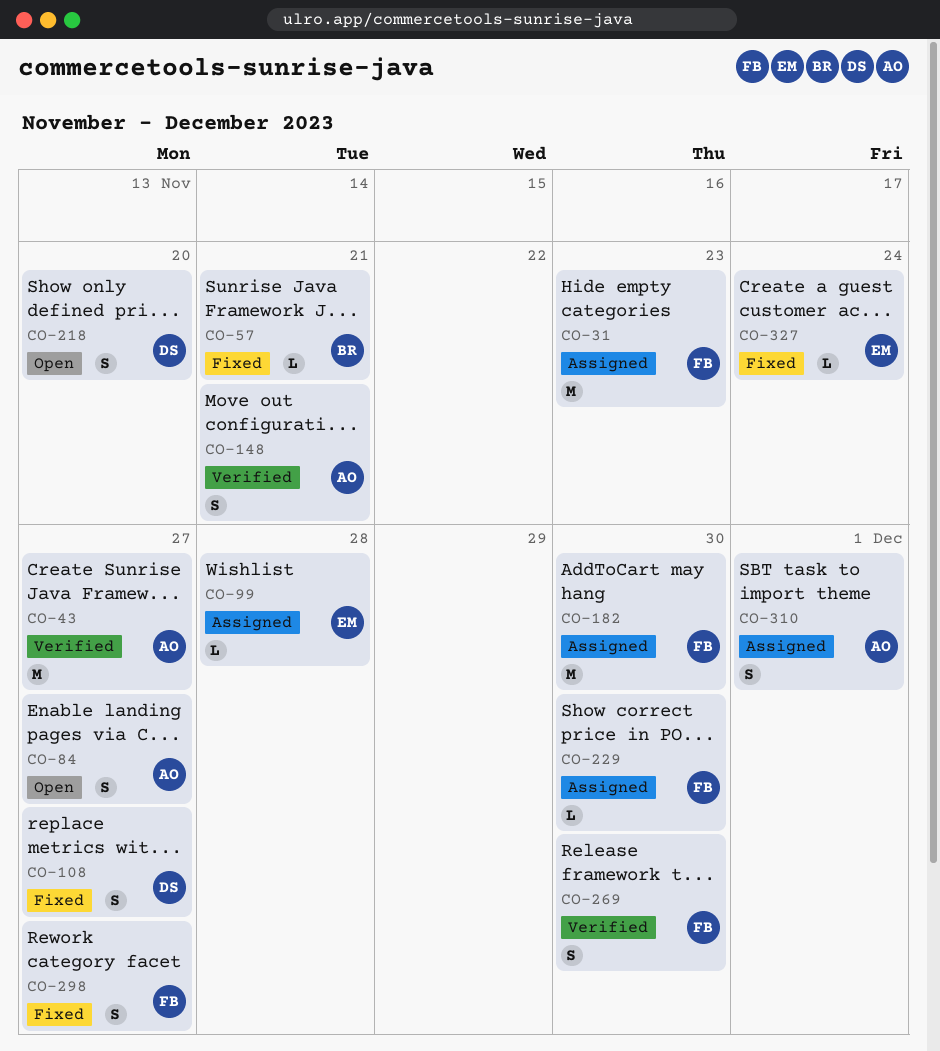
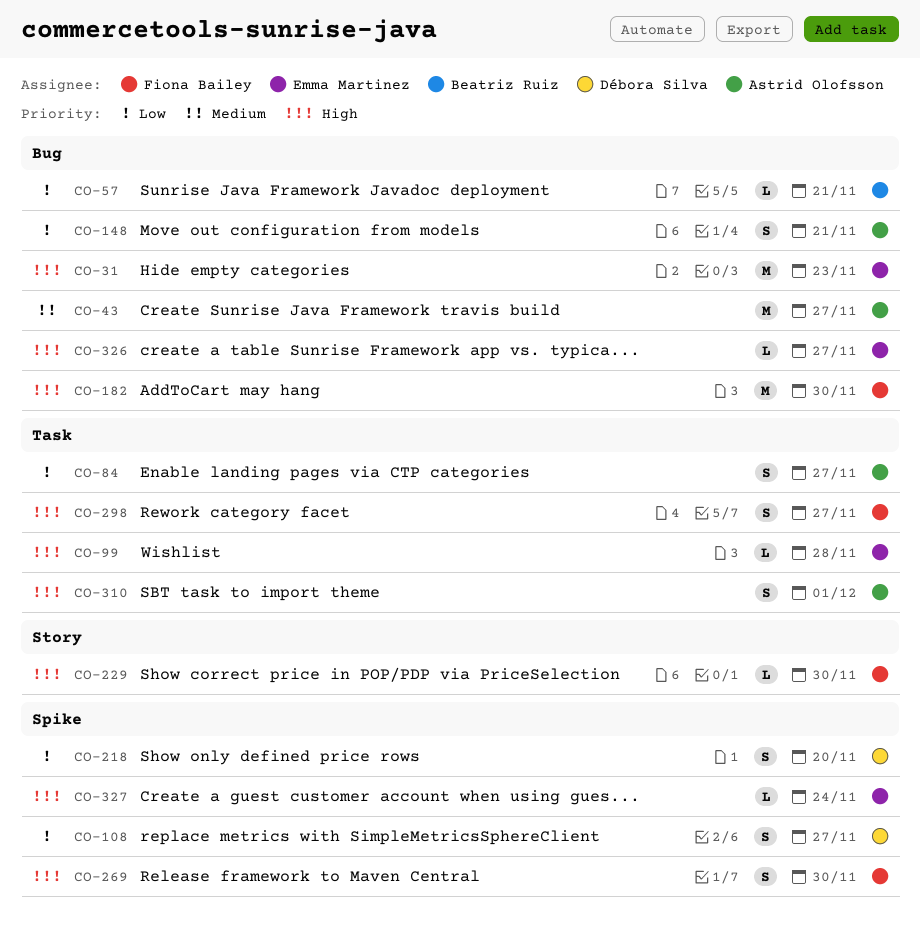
CO-31, owner: Fiona Bailey -> Emma Martinez
CO-326: none -> present

